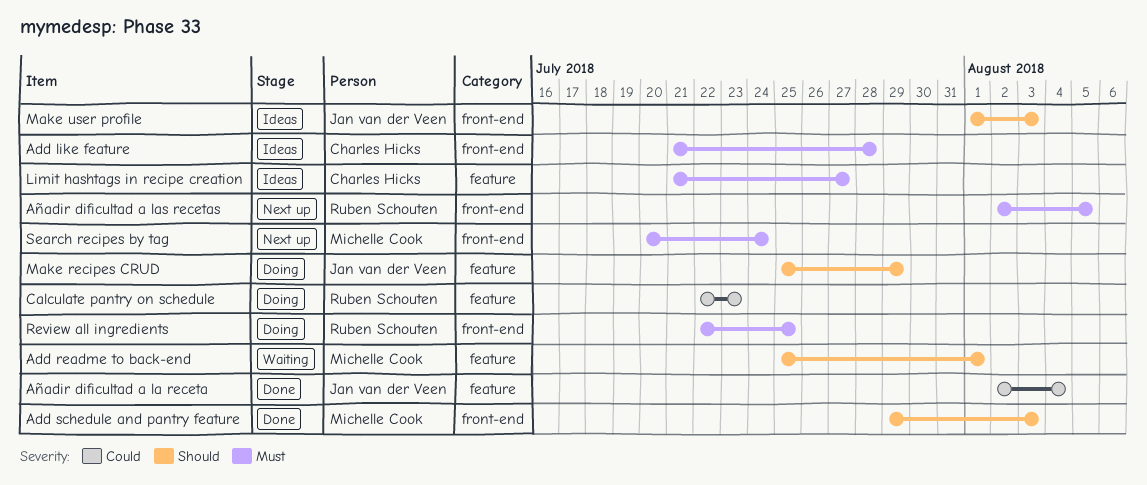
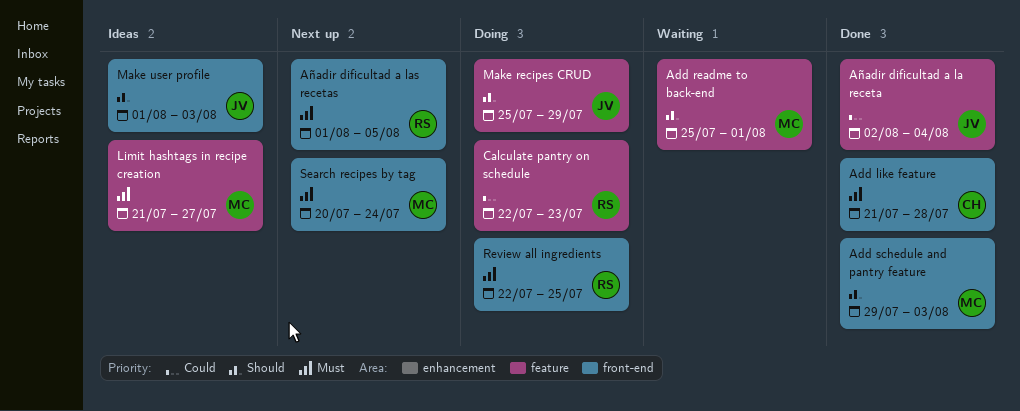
Add like feature, status: Ideas -> Done
Añadir dificultad a las recetas, start: Aug 2 -> Aug 1
Limit hashtags in recipe creation, owner: Charles Hicks -> Michelle Cook

